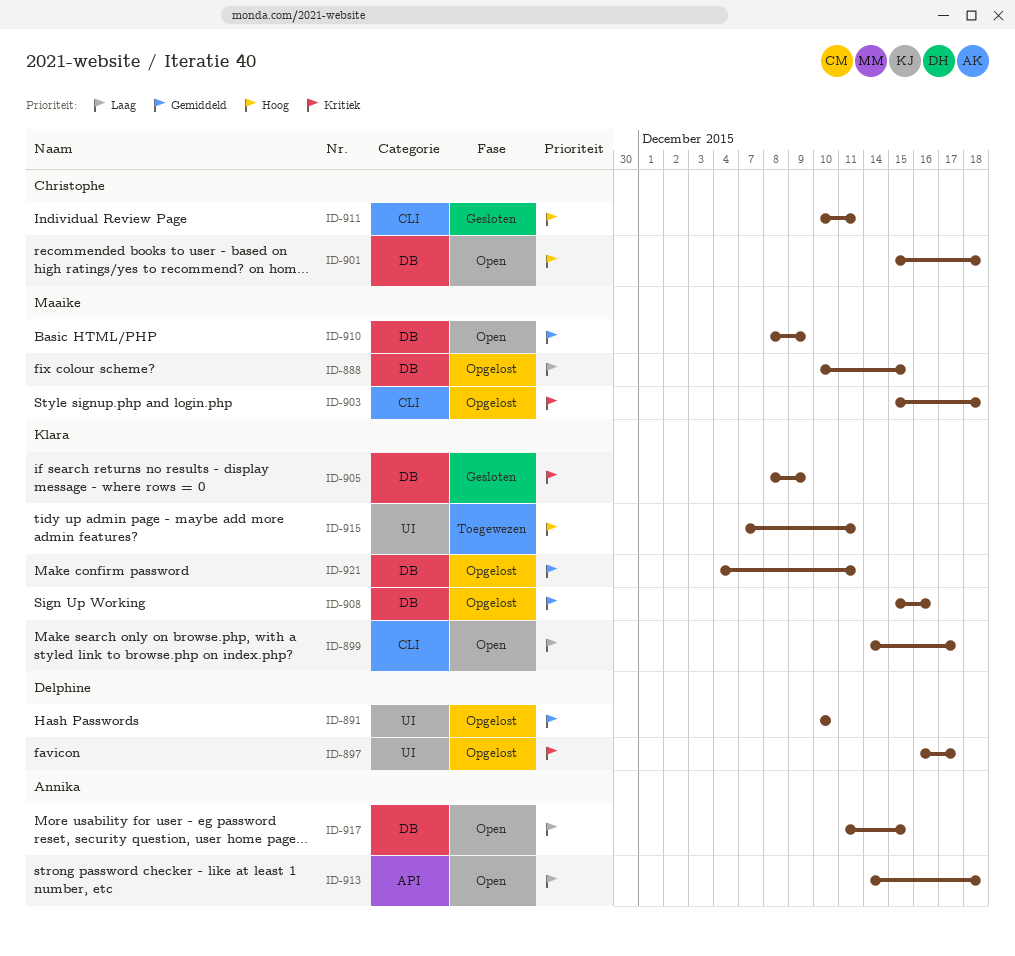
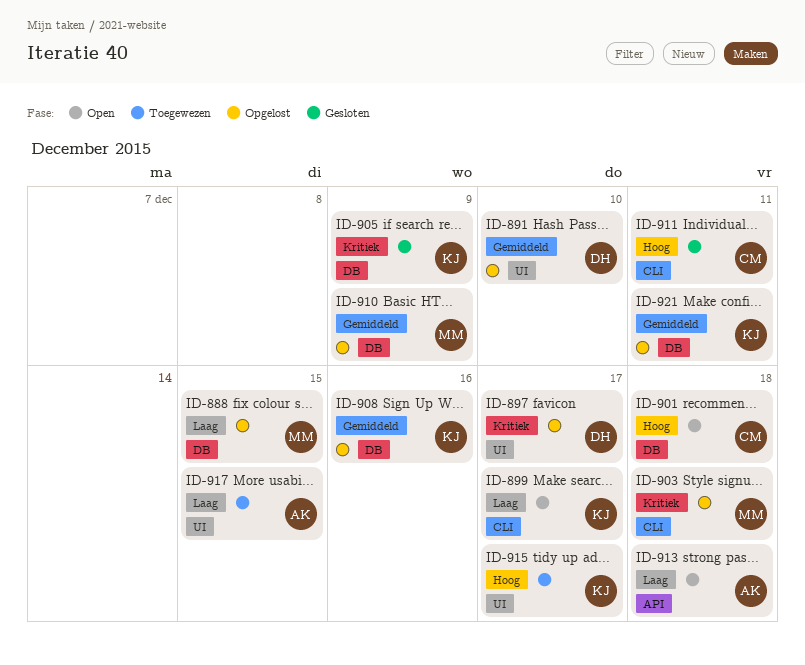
ID-910, status: Open -> Opgelost
ID-915, due: Dec 11 -> Dec 17
ID-917, status: Open -> Toegewezen
ID-917, label: DB -> UI

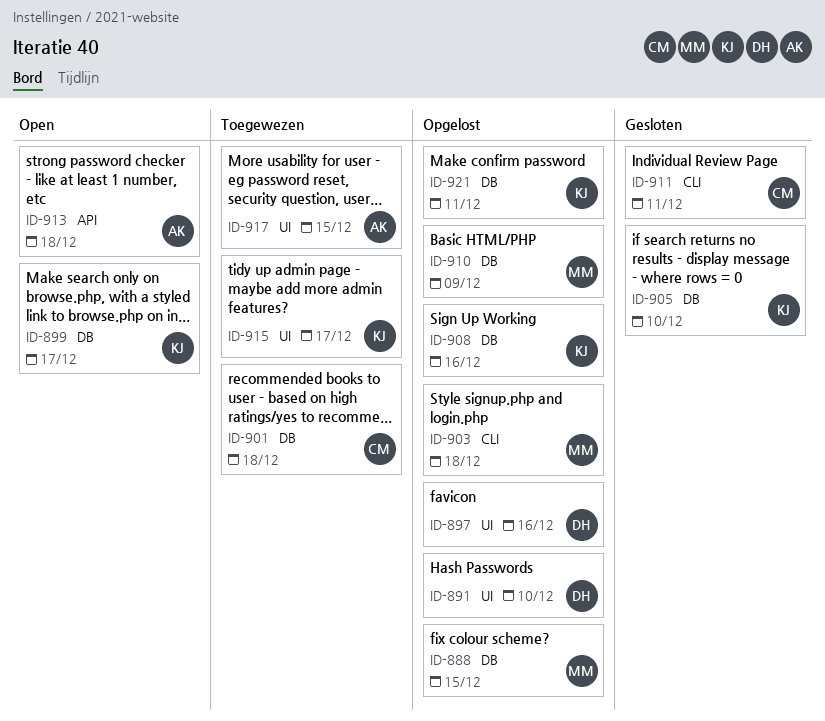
ID-897, due: Dec 17 -> Dec 16
ID-899, label: CLI -> DB
ID-901, status: Open -> Toegewezen
ID-905, due: Dec 9 -> Dec 10

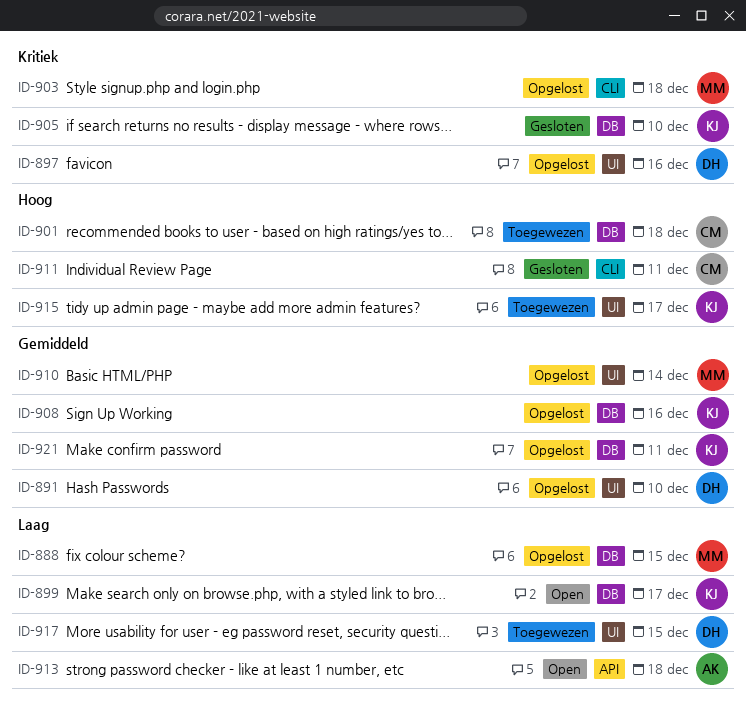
ID-910, label: DB -> UI
ID-910, due: Dec 9 -> Dec 14
ID-917, owner: AK -> DH

